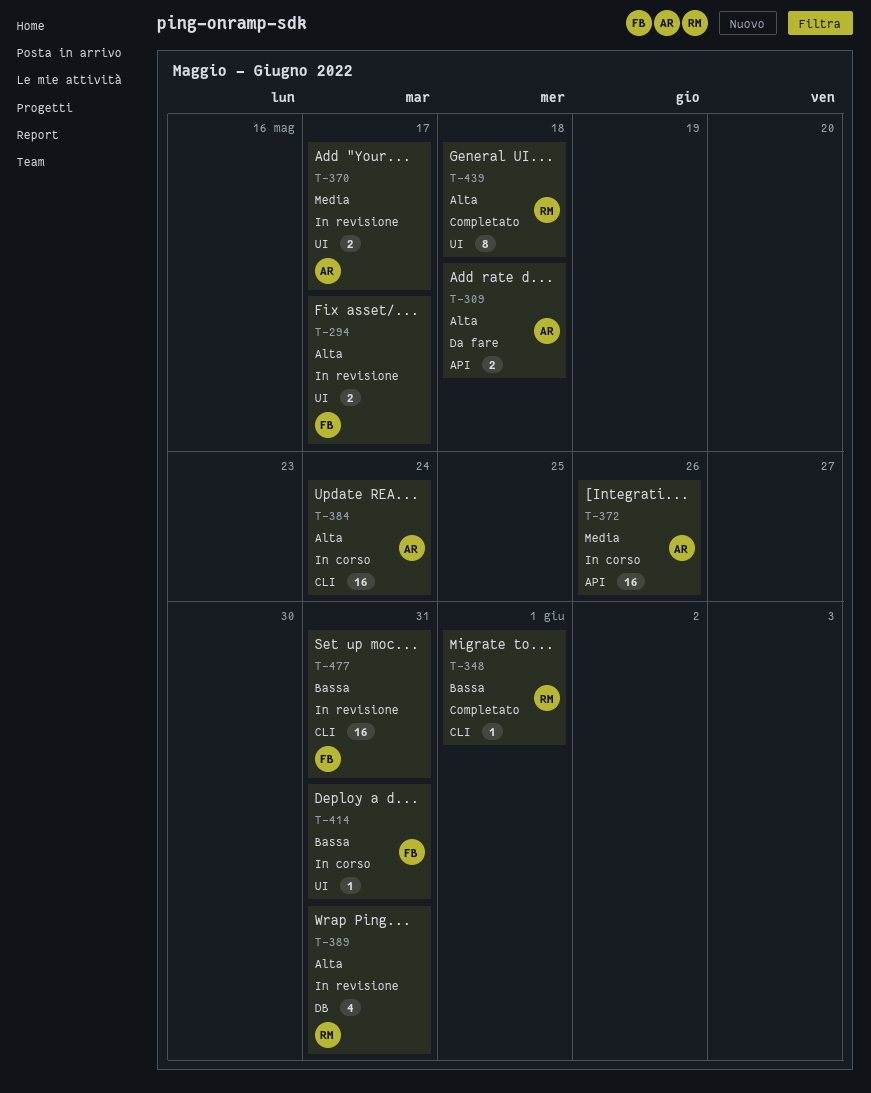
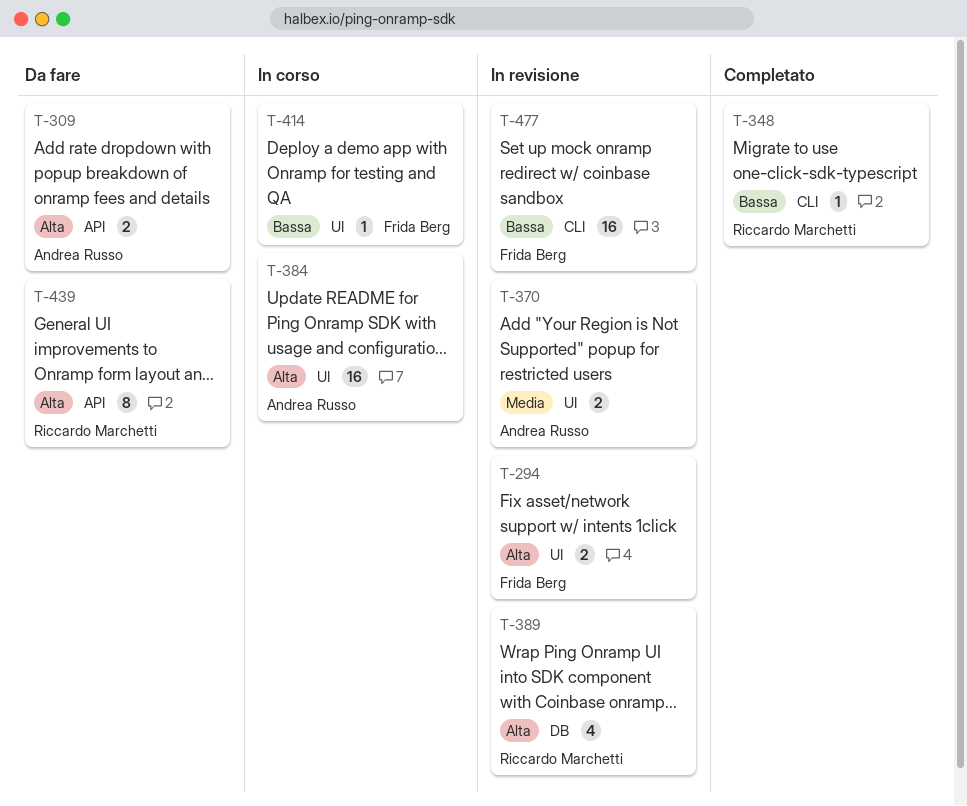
T-372: present -> none
T-384, label: CLI -> UI
T-439, status: Completato -> Da fare
T-439, label: UI -> API

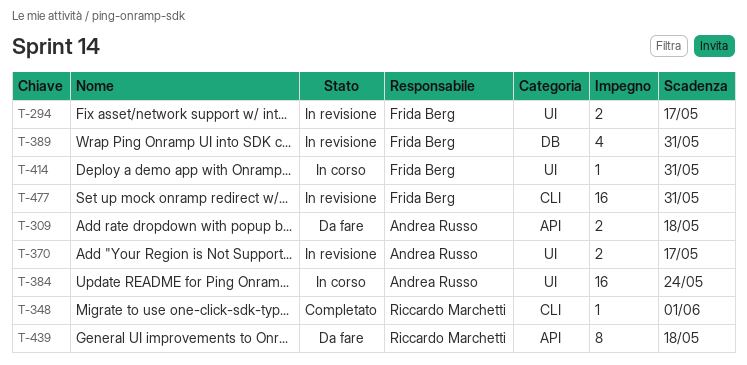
T-389, owner: Riccardo Marchetti -> Frida Berg

